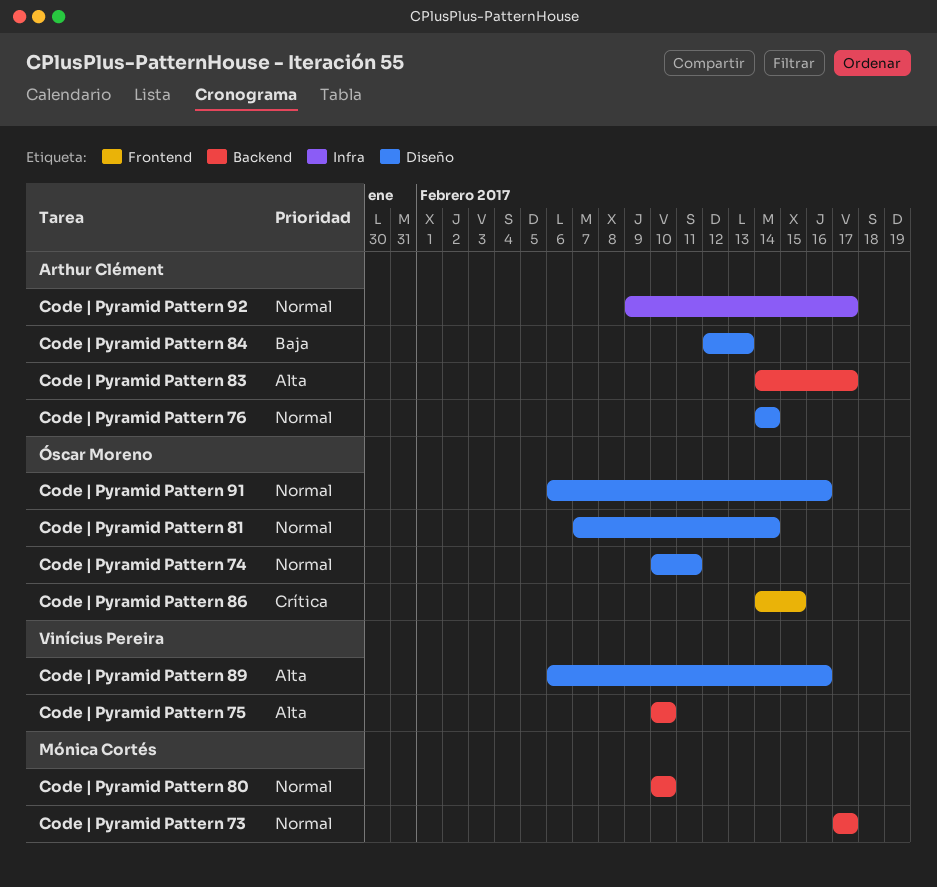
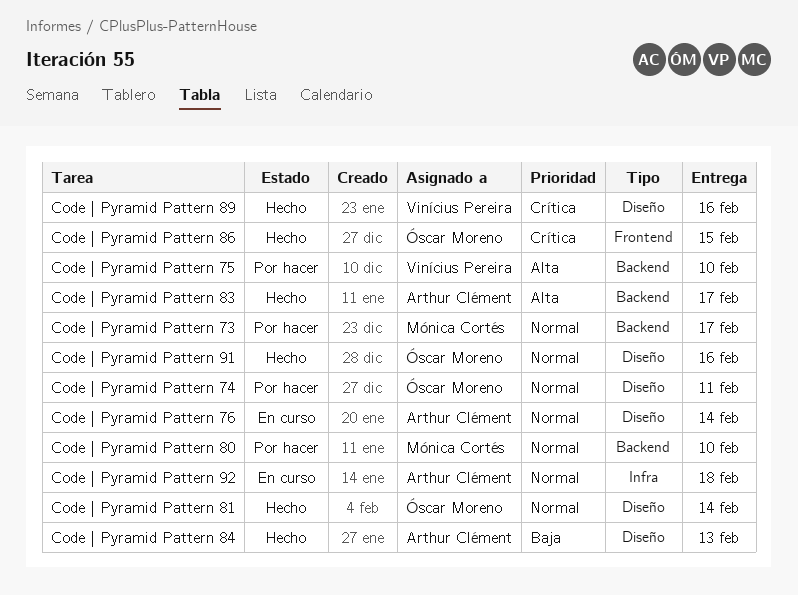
Code | Pyramid Pattern 89, priority: Alta -> Crítica
Code | Pyramid Pattern 92, due: Feb 17 -> Feb 18

